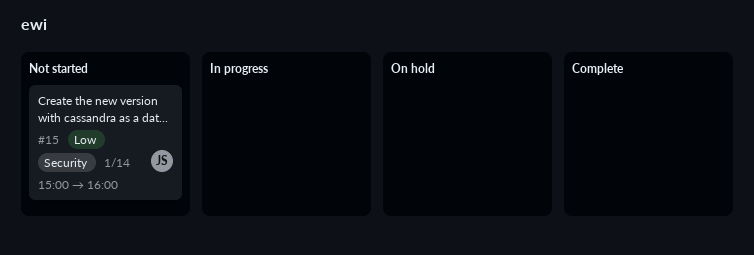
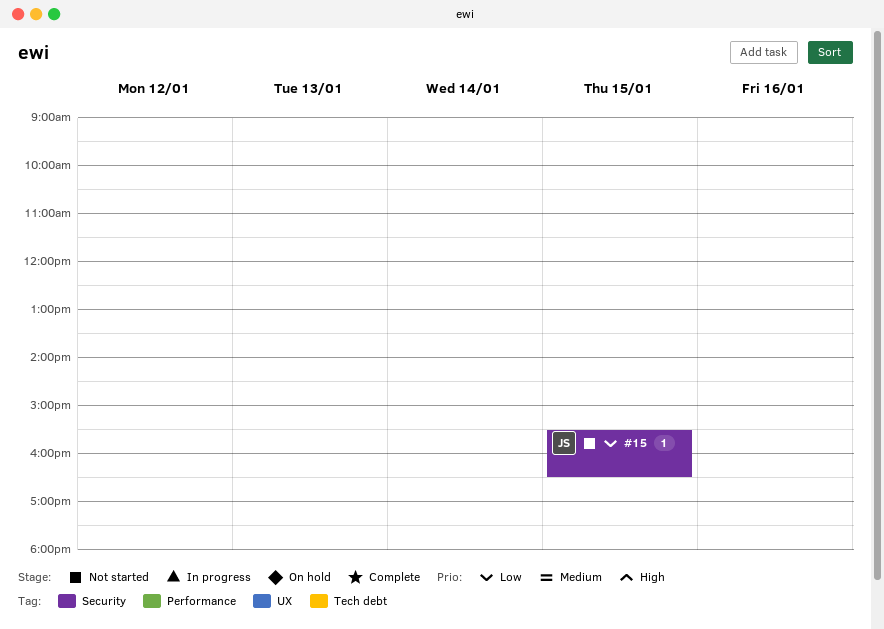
#15, day: Jan 14 -> Jan 15
#15, begins: 15:00 -> 15:30
#15, ends: 16:00 -> 16:30

